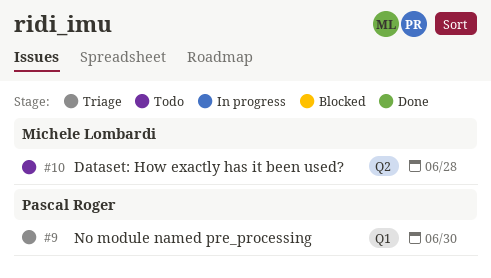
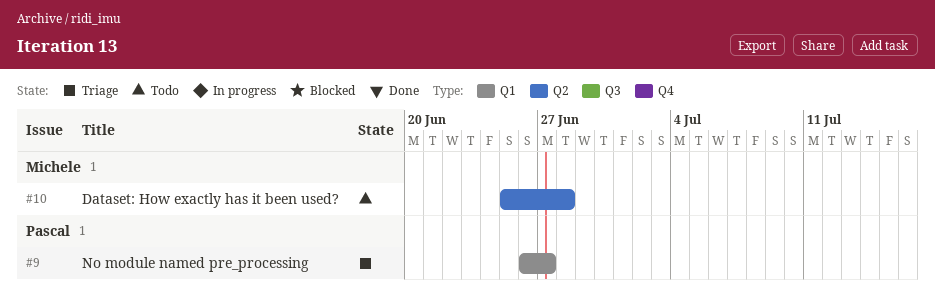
#9, due: Jun 30 -> Jun 27

